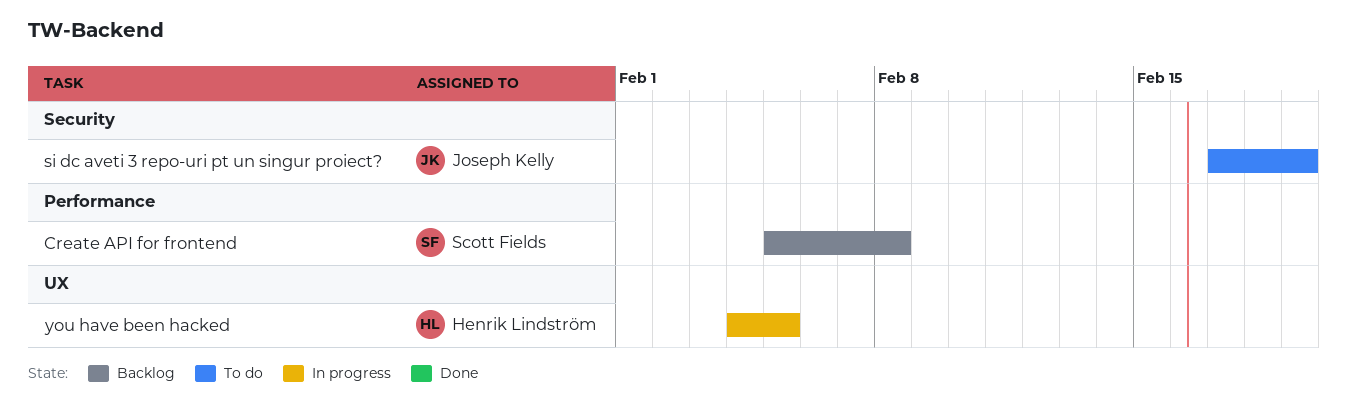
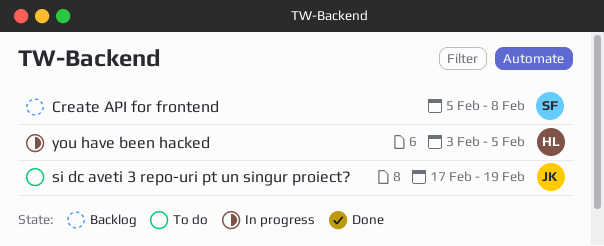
you have been hacked, start: Feb 4 -> Feb 3

